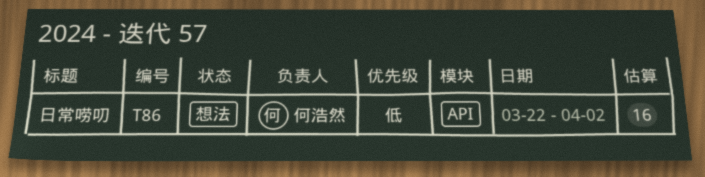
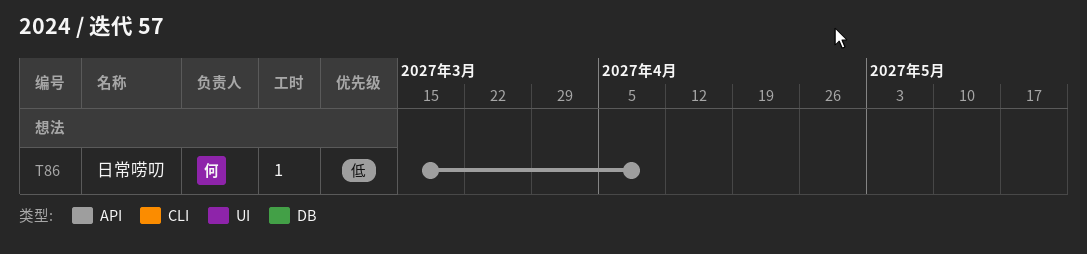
T86, estimate: 16 -> 1
T86, start: Mar 22 -> Mar 15
T86, due: Apr 2 -> Apr 9

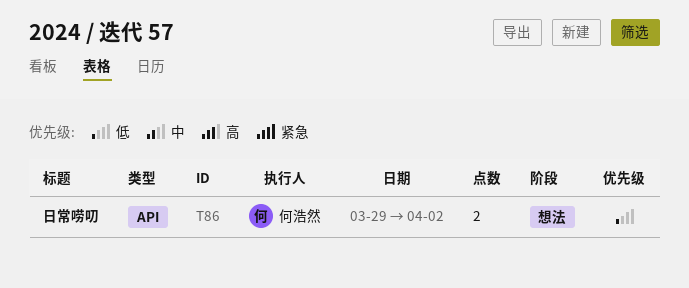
T86, estimate: 1 -> 2
T86, start: Mar 15 -> Mar 29
T86, due: Apr 9 -> Apr 2

